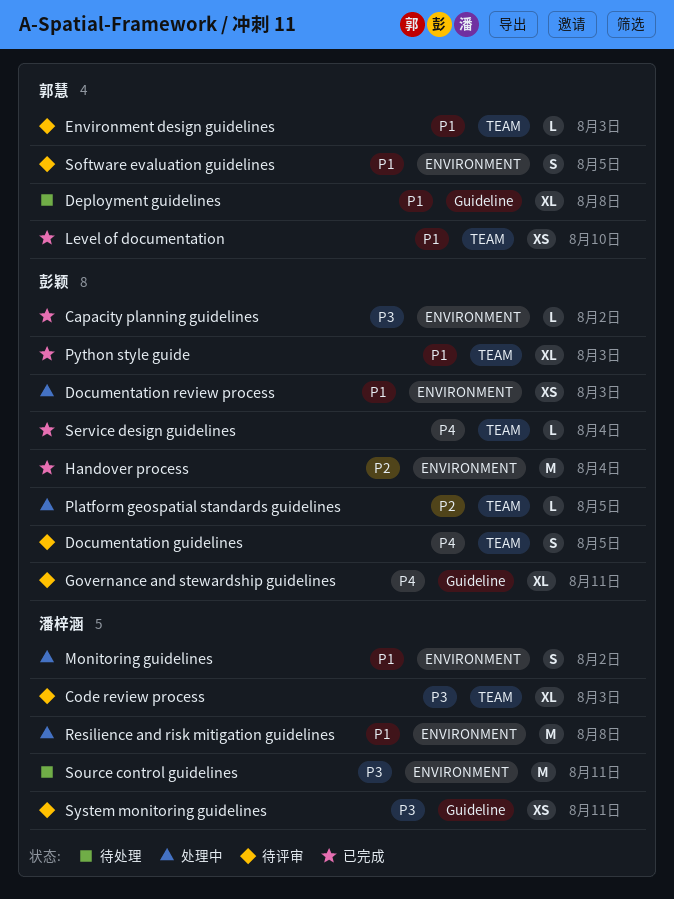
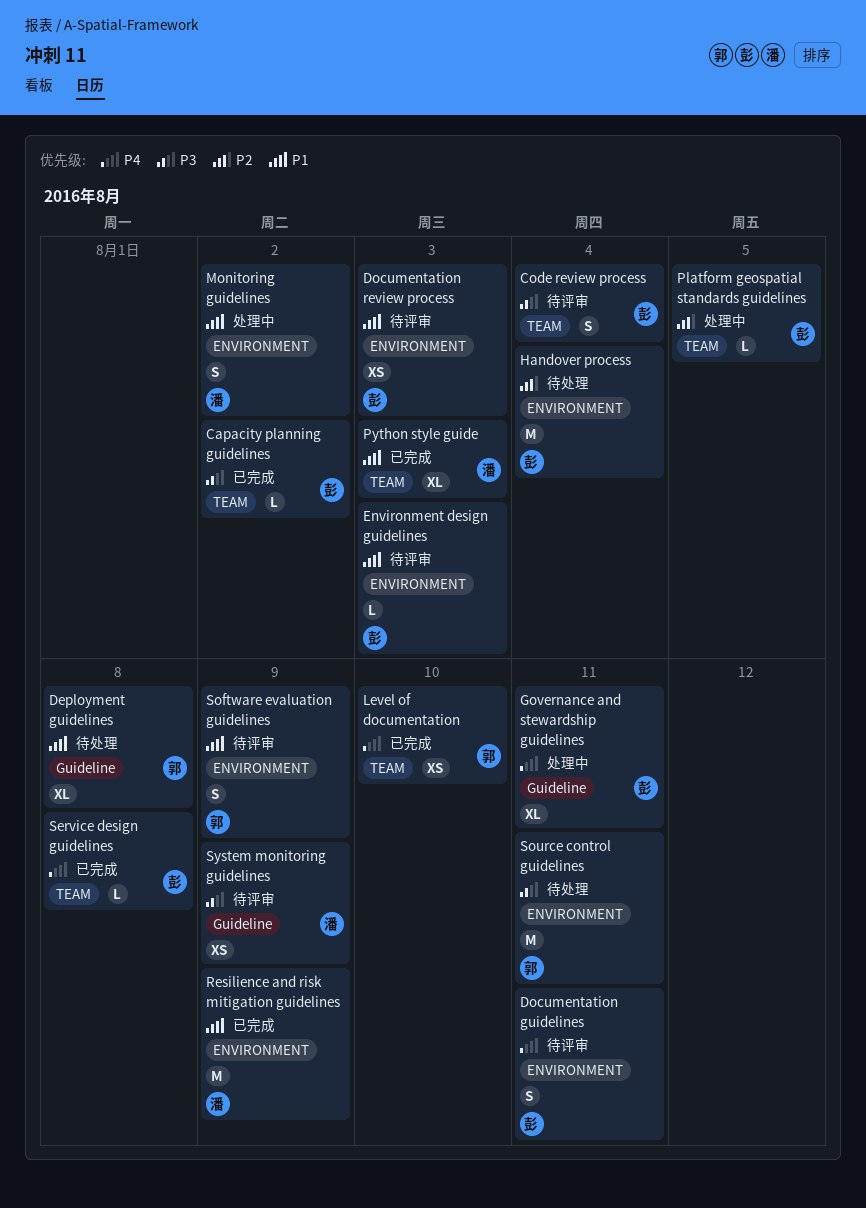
Capacity planning guidelines, label: ENVIRONMENT -> TEAM
Code review process, owner: 潘梓涵 -> 彭颖
Code review process, estimate: XL -> S
Code review process, due: Aug 3 -> Aug 4
Documentation guidelines, label: TEAM -> ENVIRONMENT
Documentation guidelines, due: Aug 5 -> Aug 11
Documentation review process, status: 处理中 -> 待评审
Environment design guidelines, owner: 郭慧 -> 彭颖
Environment design guidelines, label: TEAM -> ENVIRONMENT
Governance and stewardship guidelines, status: 待评审 -> 处理中
Handover process, status: 已完成 -> 待处理
Level of documentation, priority: P1 -> P4
Python style guide, owner: 彭颖 -> 潘梓涵
Resilience and risk mitigation guidelines, status: 处理中 -> 已完成
Resilience and risk mitigation guidelines, due: Aug 8 -> Aug 9
Service design guidelines, due: Aug 4 -> Aug 8
Software evaluation guidelines, due: Aug 5 -> Aug 9
Source control guidelines, owner: 潘梓涵 -> 郭慧
System monitoring guidelines, due: Aug 11 -> Aug 9

